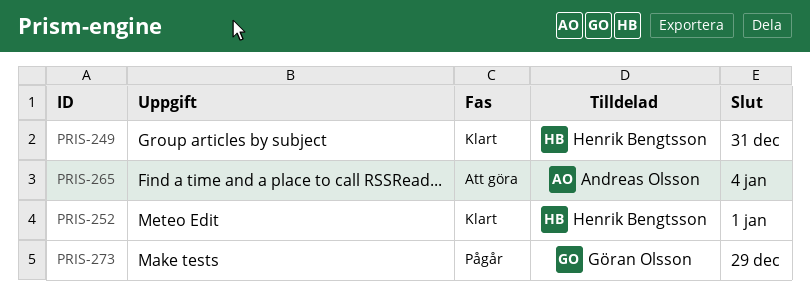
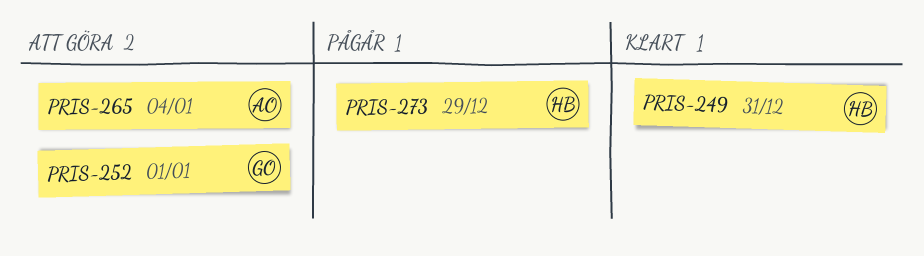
PRIS-252, status: Klart -> Att göra
PRIS-252, owner: Henrik Bengtsson -> Göran Olsson
PRIS-273, owner: Göran Olsson -> Henrik Bengtsson

